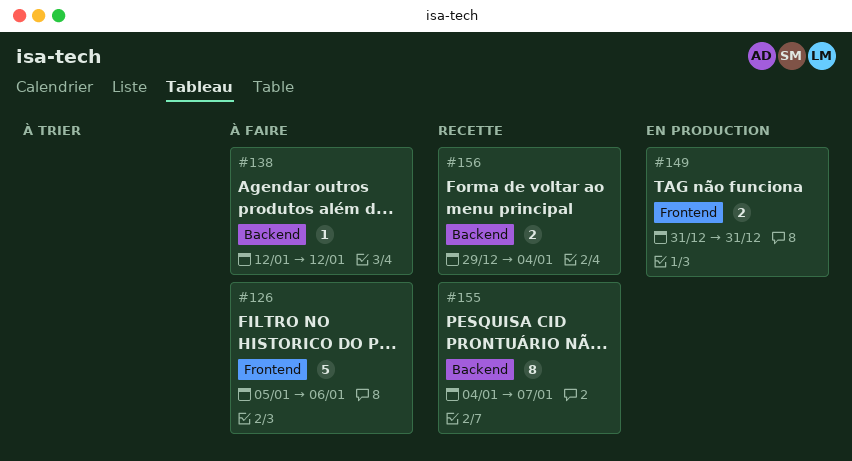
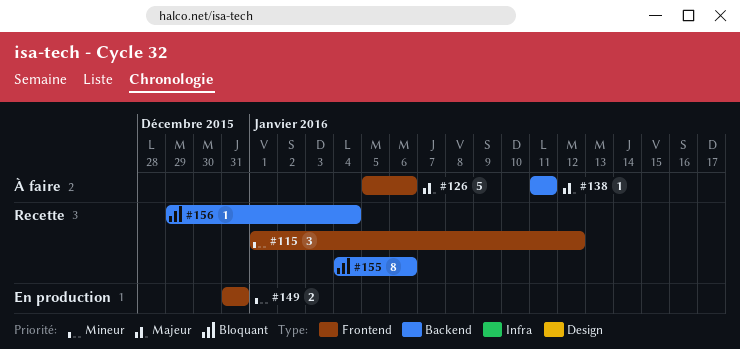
#115: none -> present
#138, start: Jan 12 -> Jan 11
#138, due: Jan 12 -> Jan 11
#155, due: Jan 7 -> Jan 6
#156, estimate: 2 -> 1

